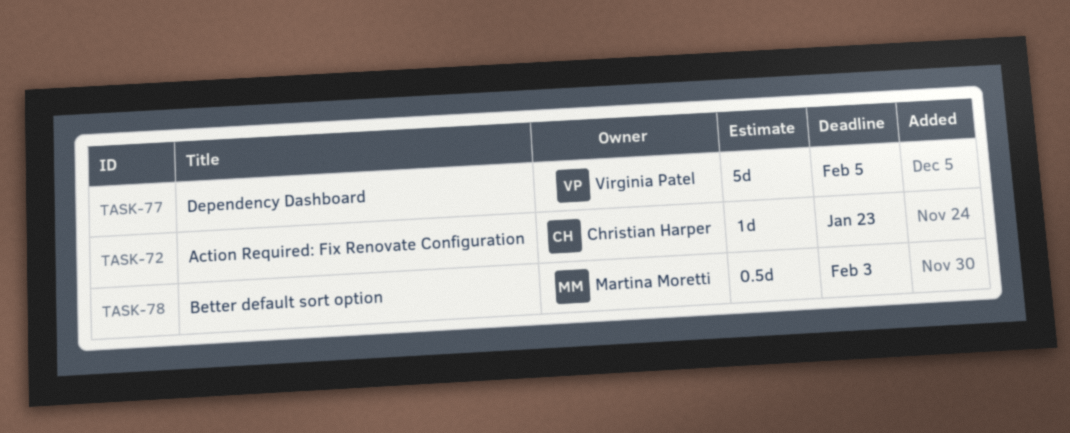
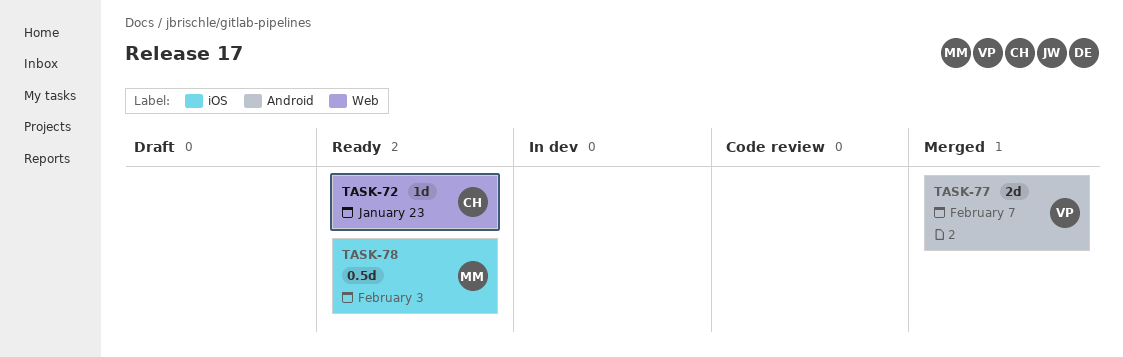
TASK-77, estimate: 5d -> 2d
TASK-77, due: Feb 5 -> Feb 7

